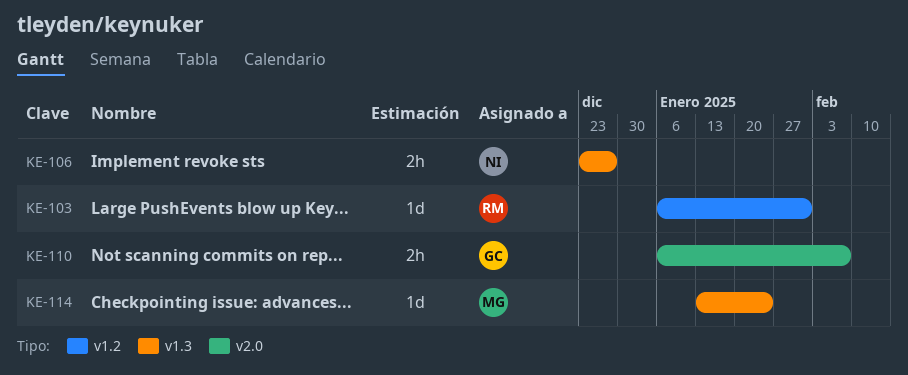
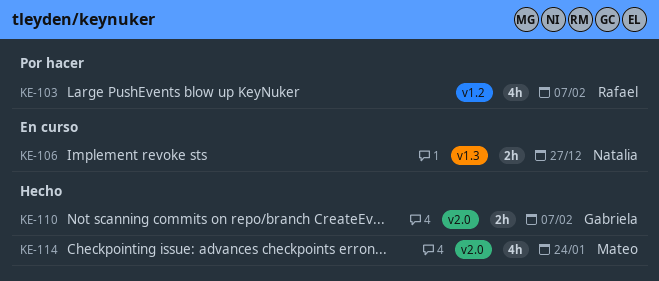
KE-103, estimate: 1d -> 4h
KE-103, due: Jan 31 -> Feb 7
KE-114, label: v1.3 -> v2.0
KE-114, estimate: 1d -> 4h

